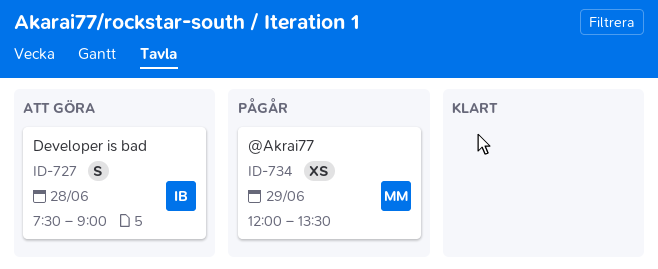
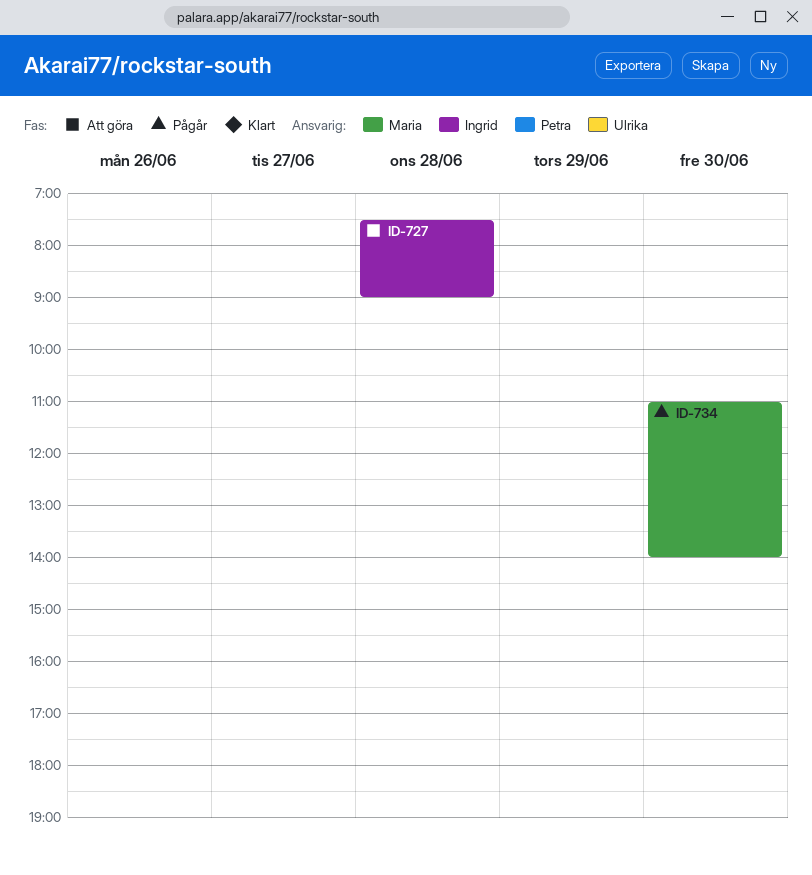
ID-734, day: Jun 29 -> Jun 30
ID-734, begins: 12:00 -> 11:00
ID-734, ends: 13:30 -> 14:00

